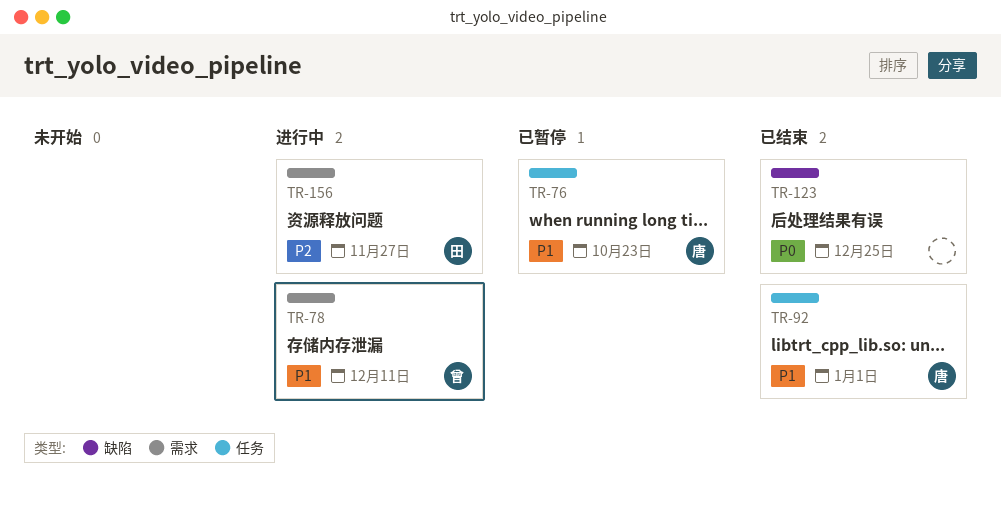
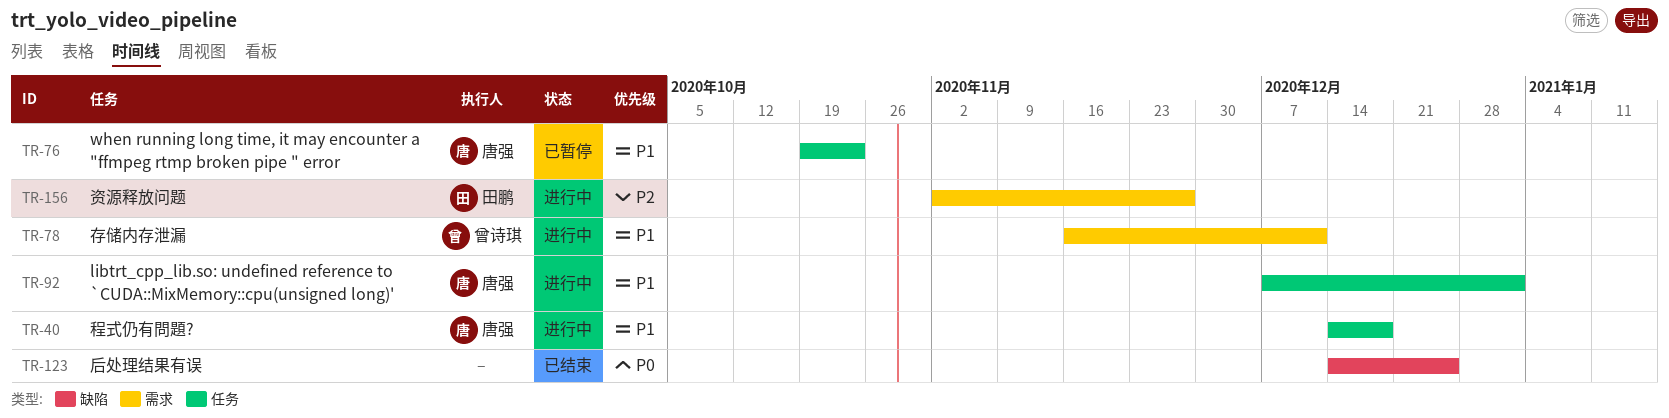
TR-40: none -> present
TR-92, status: 已结束 -> 进行中

